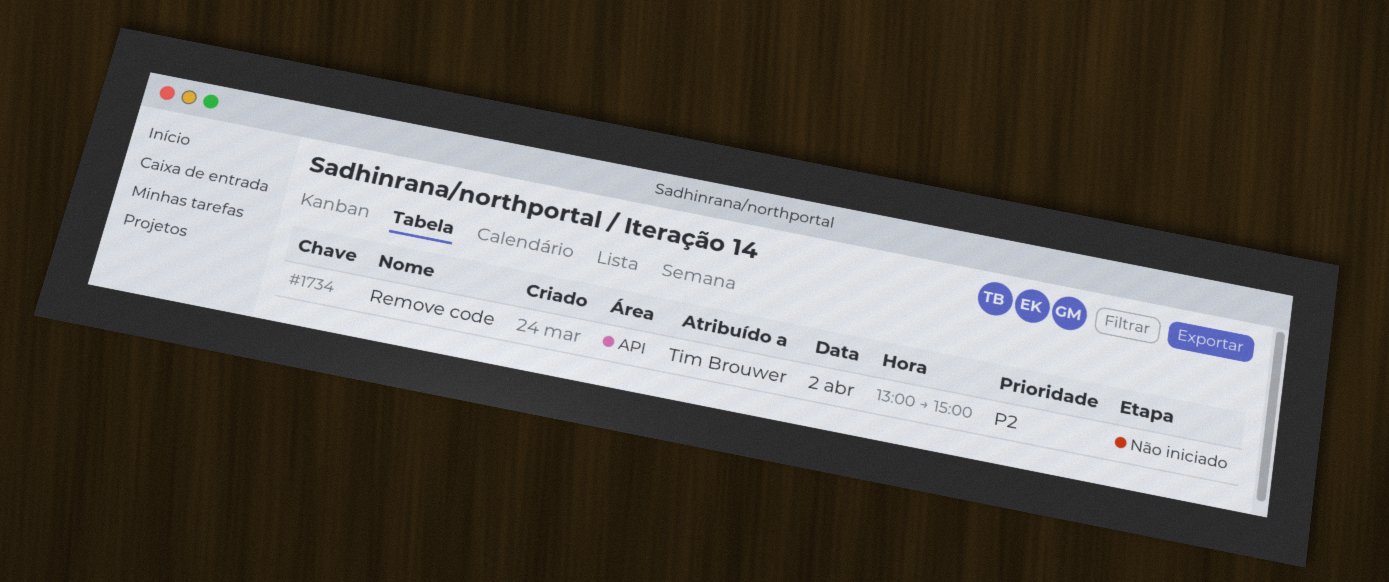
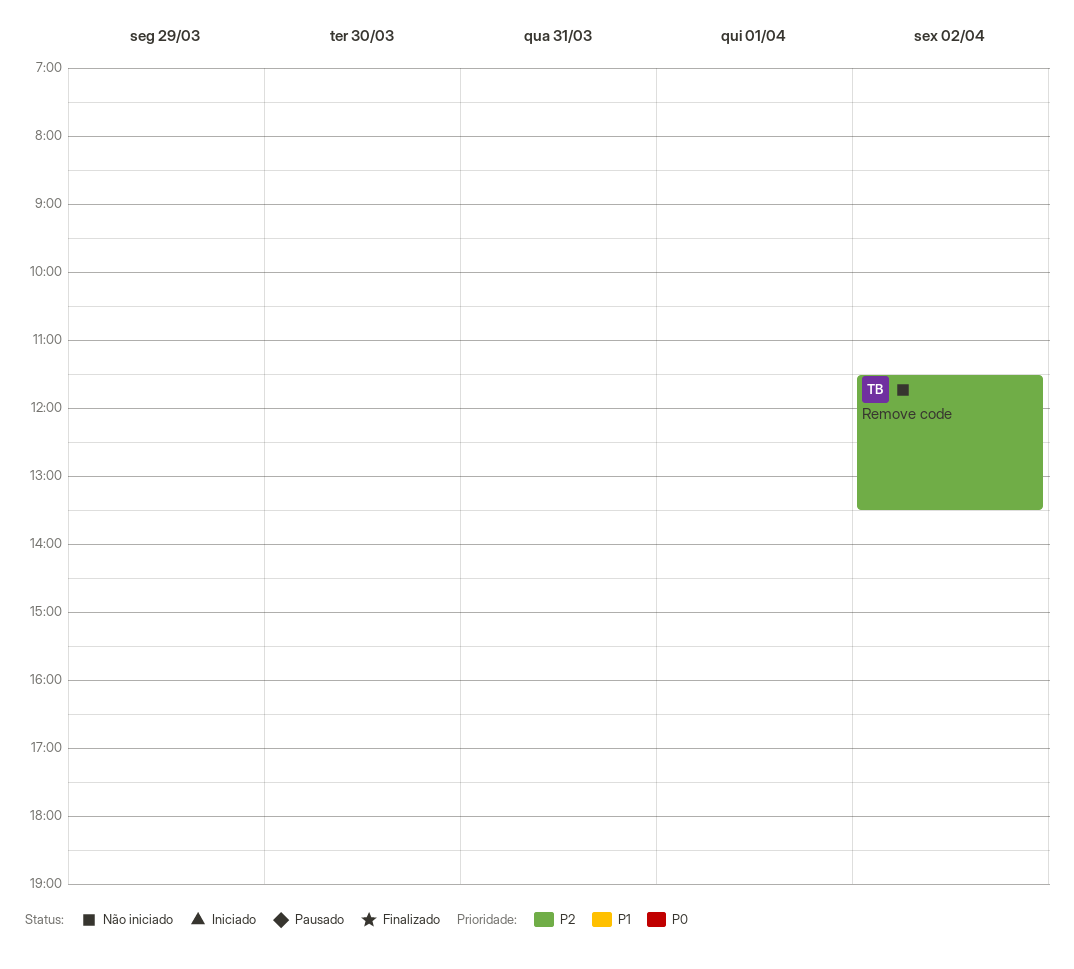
Remove code, begins: 13:00 -> 11:30
Remove code, ends: 15:00 -> 13:30

